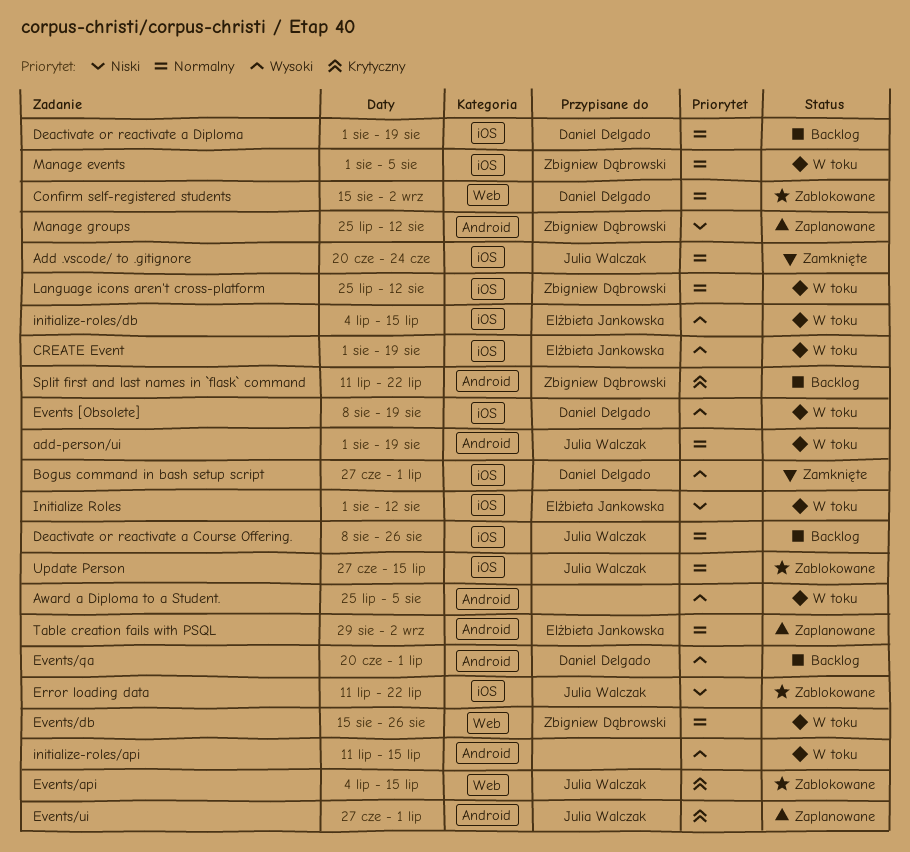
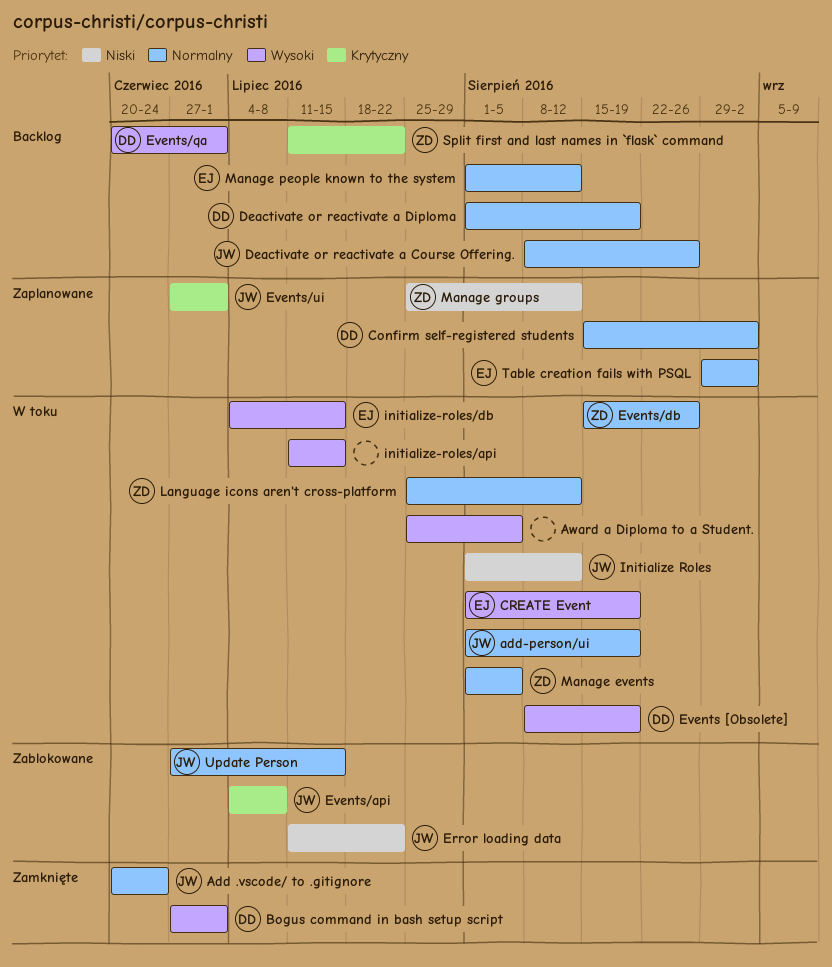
Confirm self-registered students, status: Zablokowane -> Zaplanowane
Events/api, due: Jul 15 -> Jul 8
Initialize Roles, owner: Elżbieta Jankowska -> Julia Walczak
Manage people known to the system: none -> present

